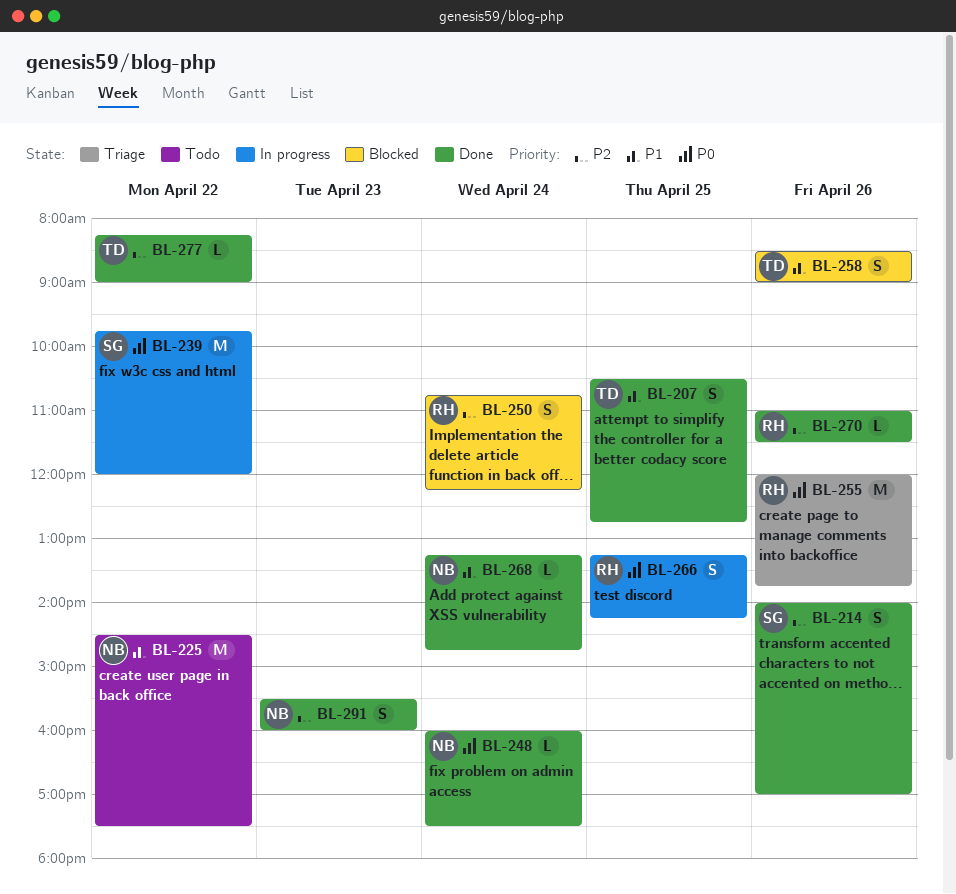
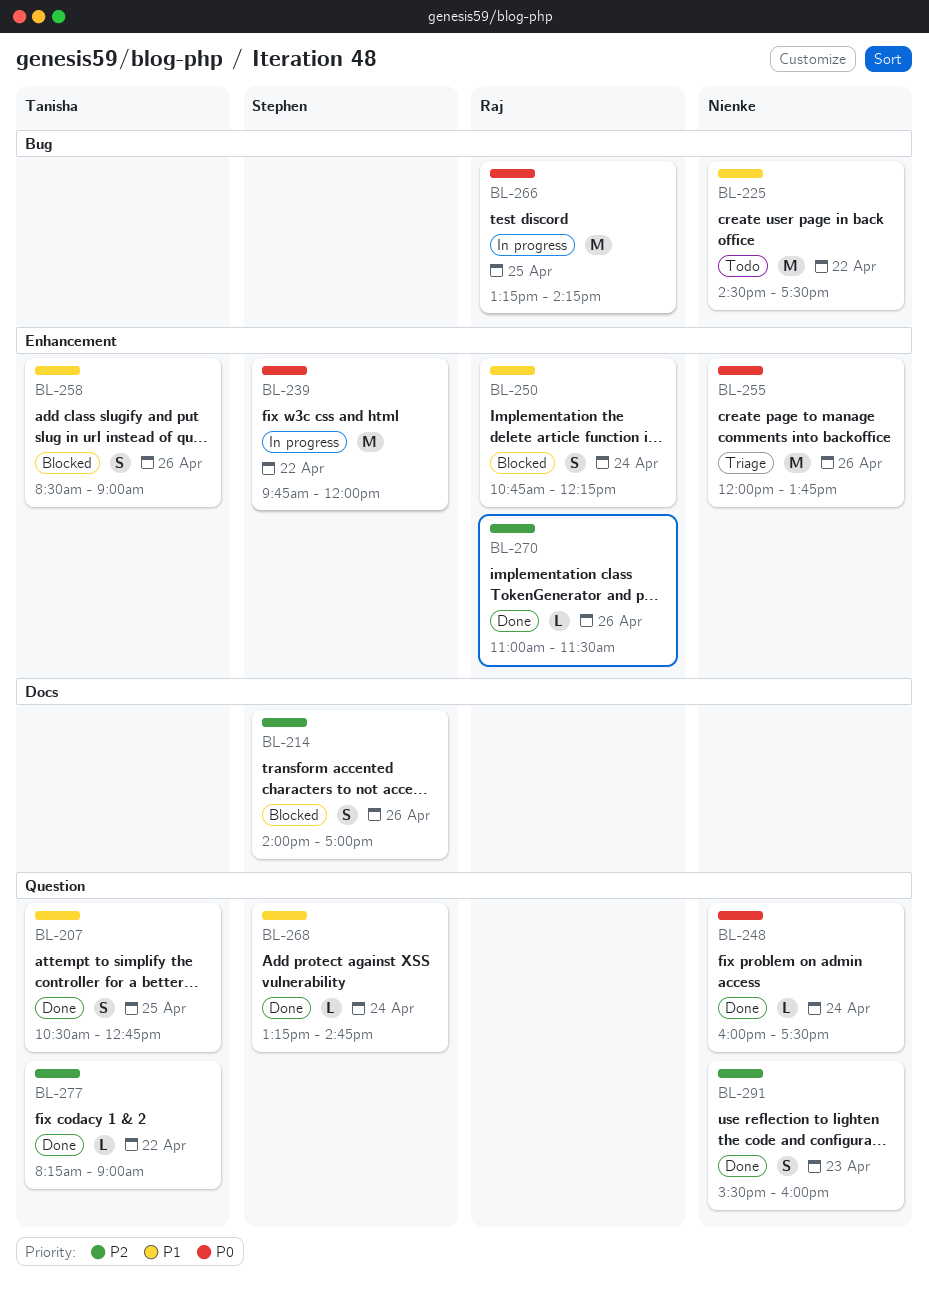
BL-214, status: Done -> Blocked
BL-250, priority: P2 -> P1
BL-255, owner: Raj -> Nienke
BL-266, estimate: S -> M
BL-268, owner: Nienke -> Stephen

